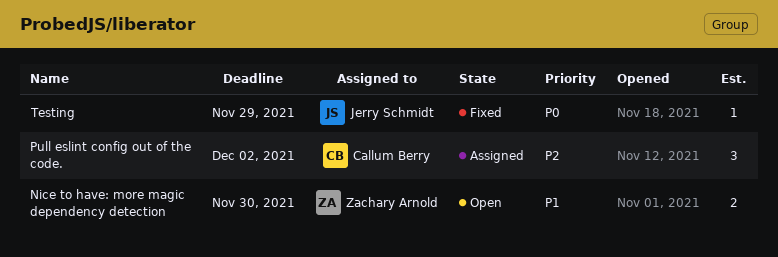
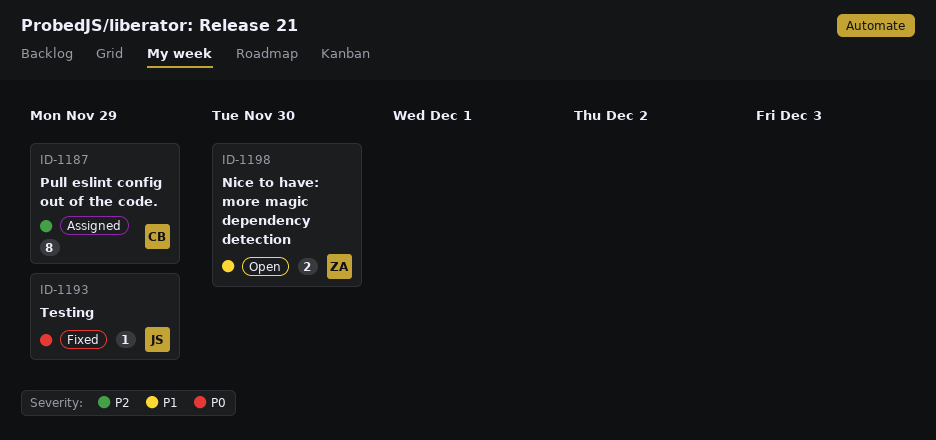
Pull eslint config out of the code., estimate: 3 -> 8
Pull eslint config out of the code., due: Dec 2 -> Nov 29

